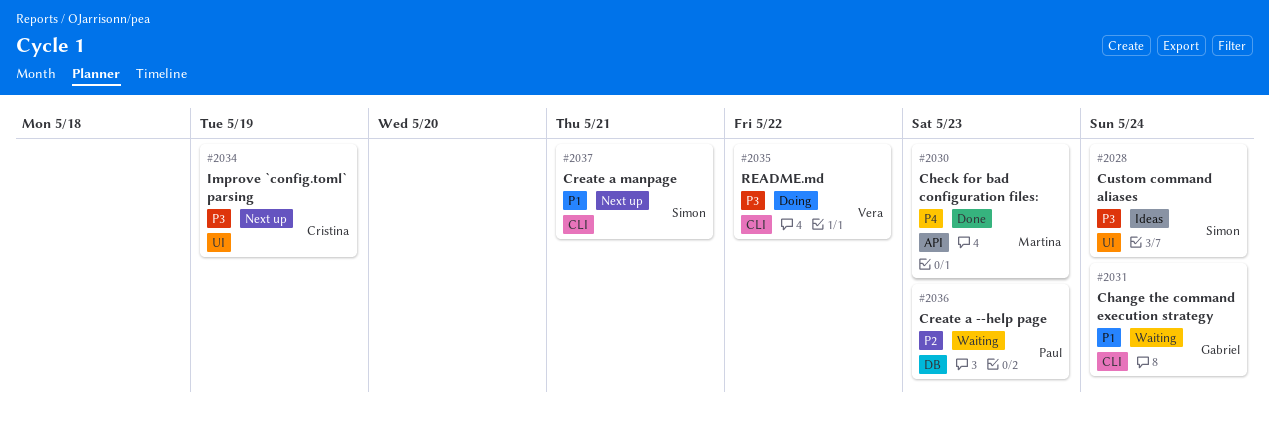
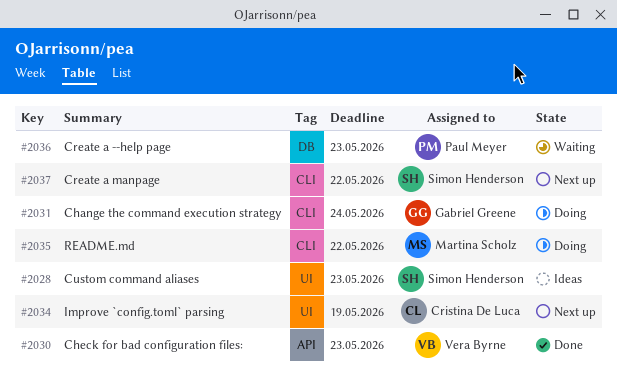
#2028, due: May 24 -> May 23
#2030, owner: Martina Scholz -> Vera Byrne
#2031, status: Waiting -> Doing
#2035, owner: Vera Byrne -> Martina Scholz
#2037, due: May 21 -> May 22

